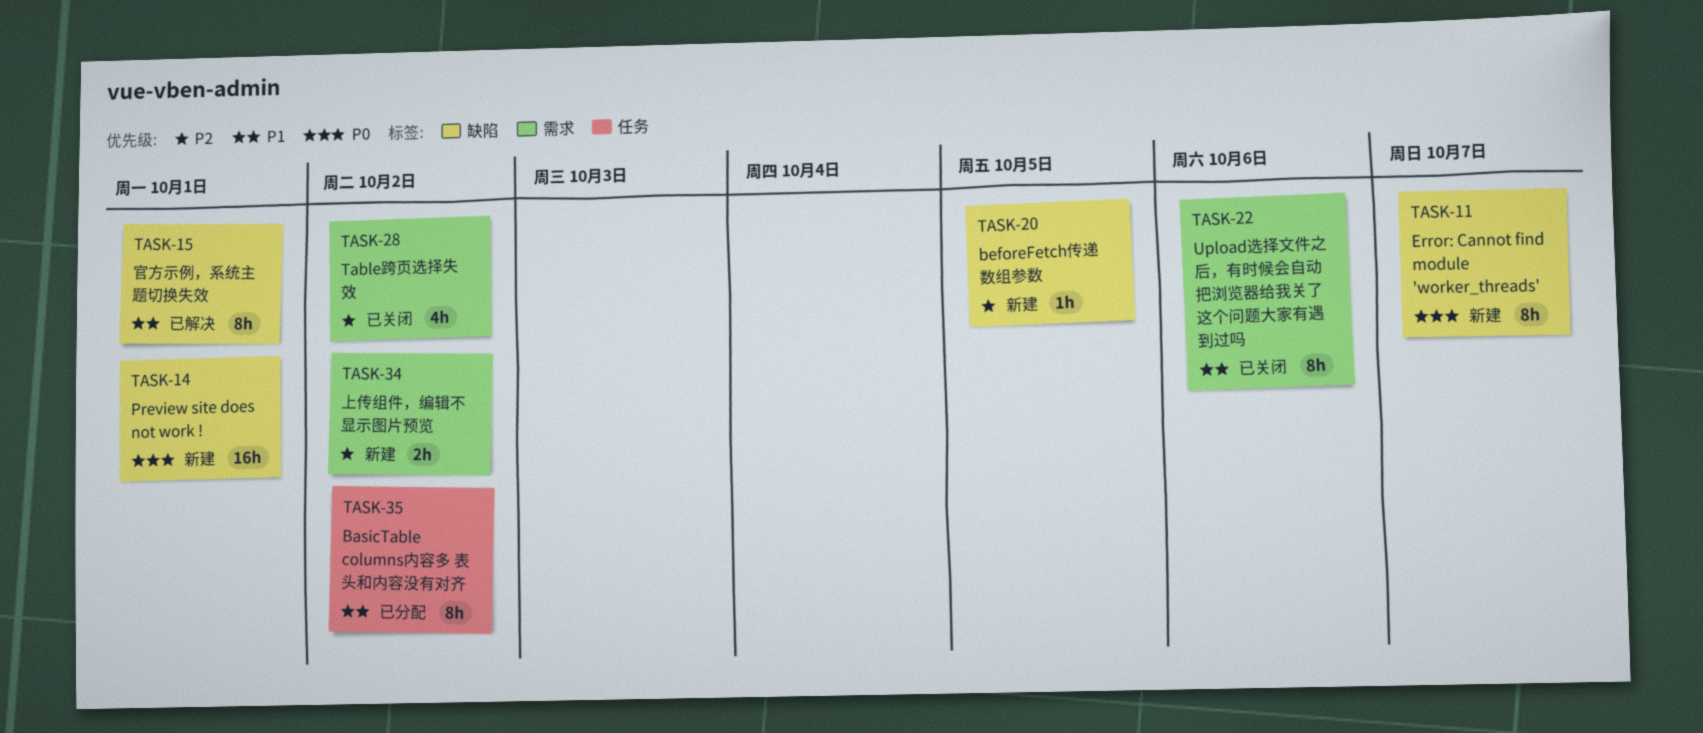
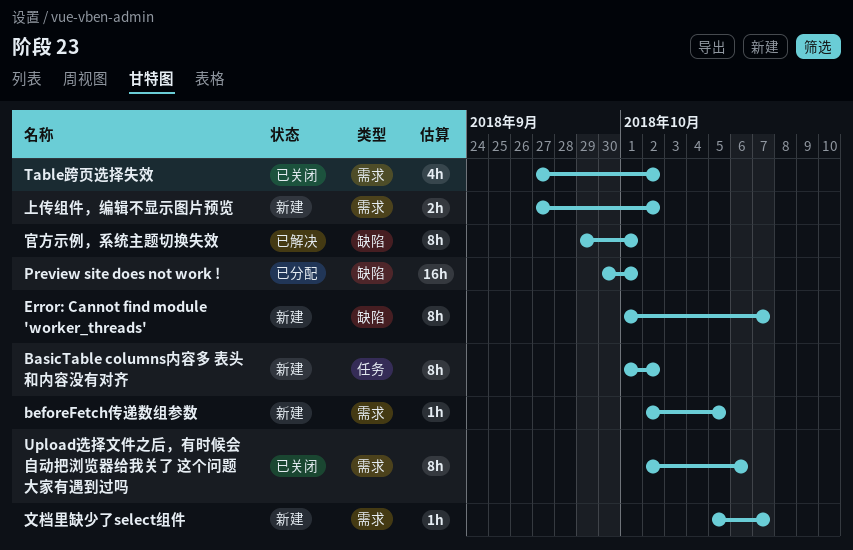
BasicTable columns内容多 表头和内容没有对齐, status: 已分配 -> 新建
beforeFetch传递数组参数, label: 缺陷 -> 需求
Preview site does not work !, status: 新建 -> 已分配
文档里缺少了select组件: none -> present

